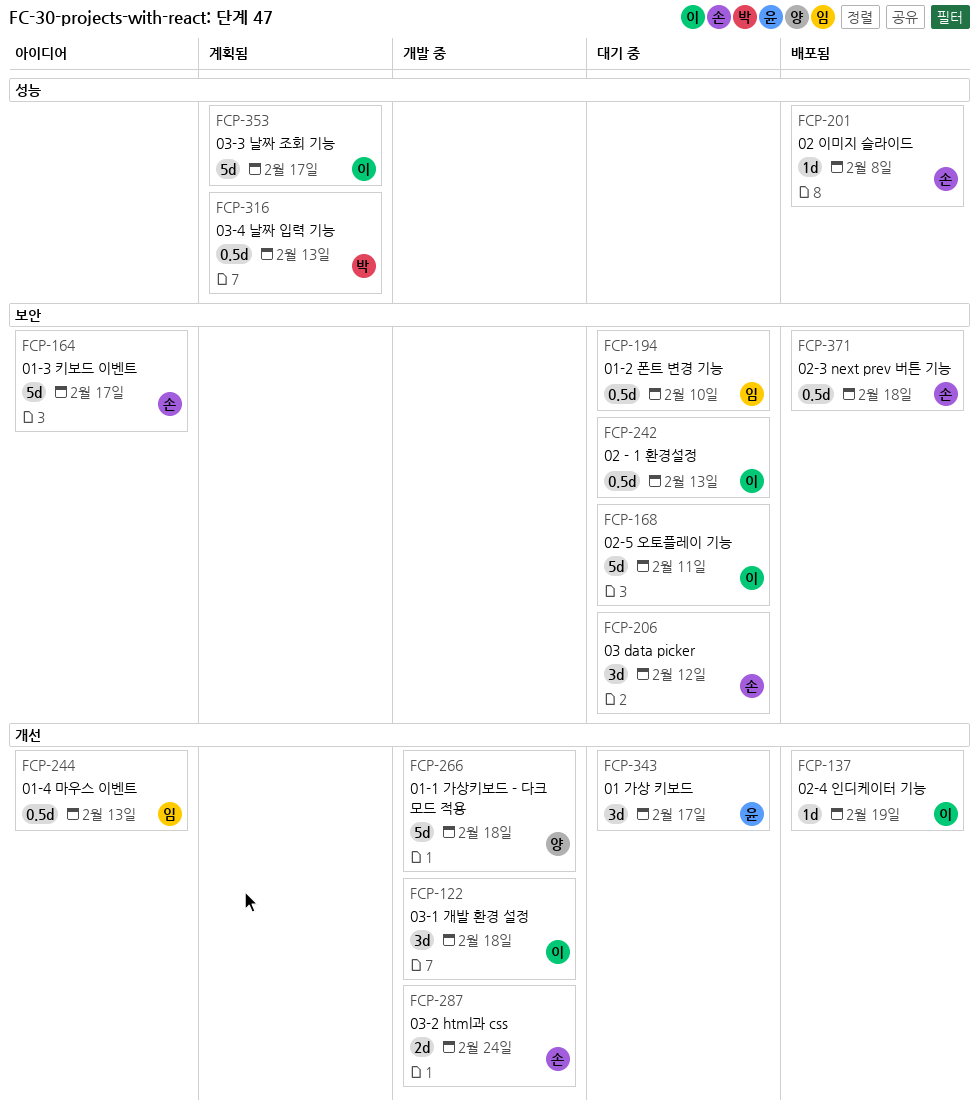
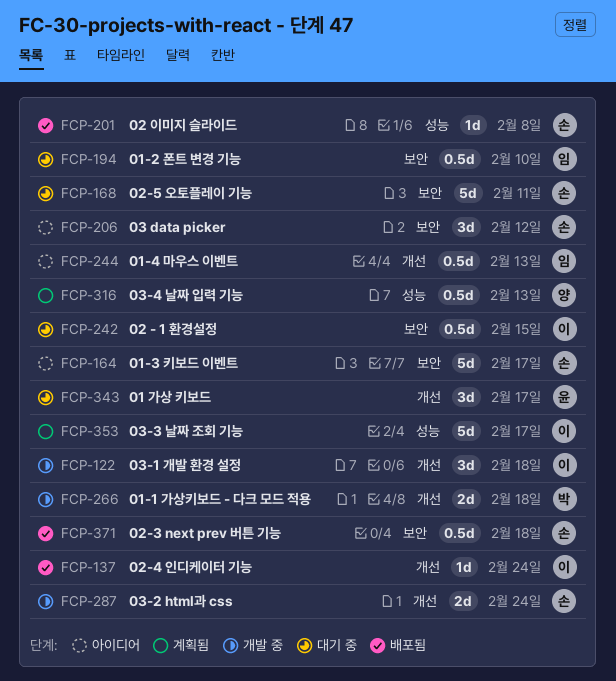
FCP-137, due: Feb 19 -> Feb 24
FCP-168, owner: 이 -> 손
FCP-206, status: 대기 중 -> 아이디어
FCP-242, due: Feb 13 -> Feb 15
FCP-266, owner: 양 -> 박
FCP-266, estimate: 5d -> 2d
FCP-316, owner: 박 -> 양

